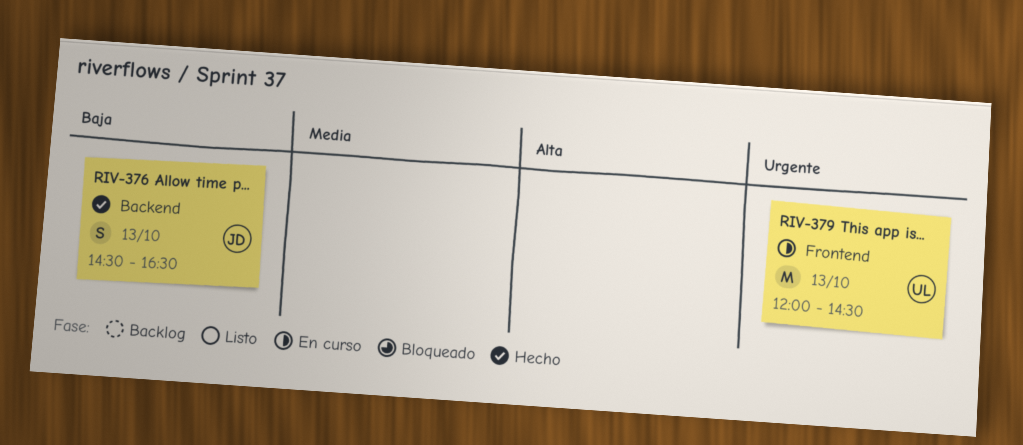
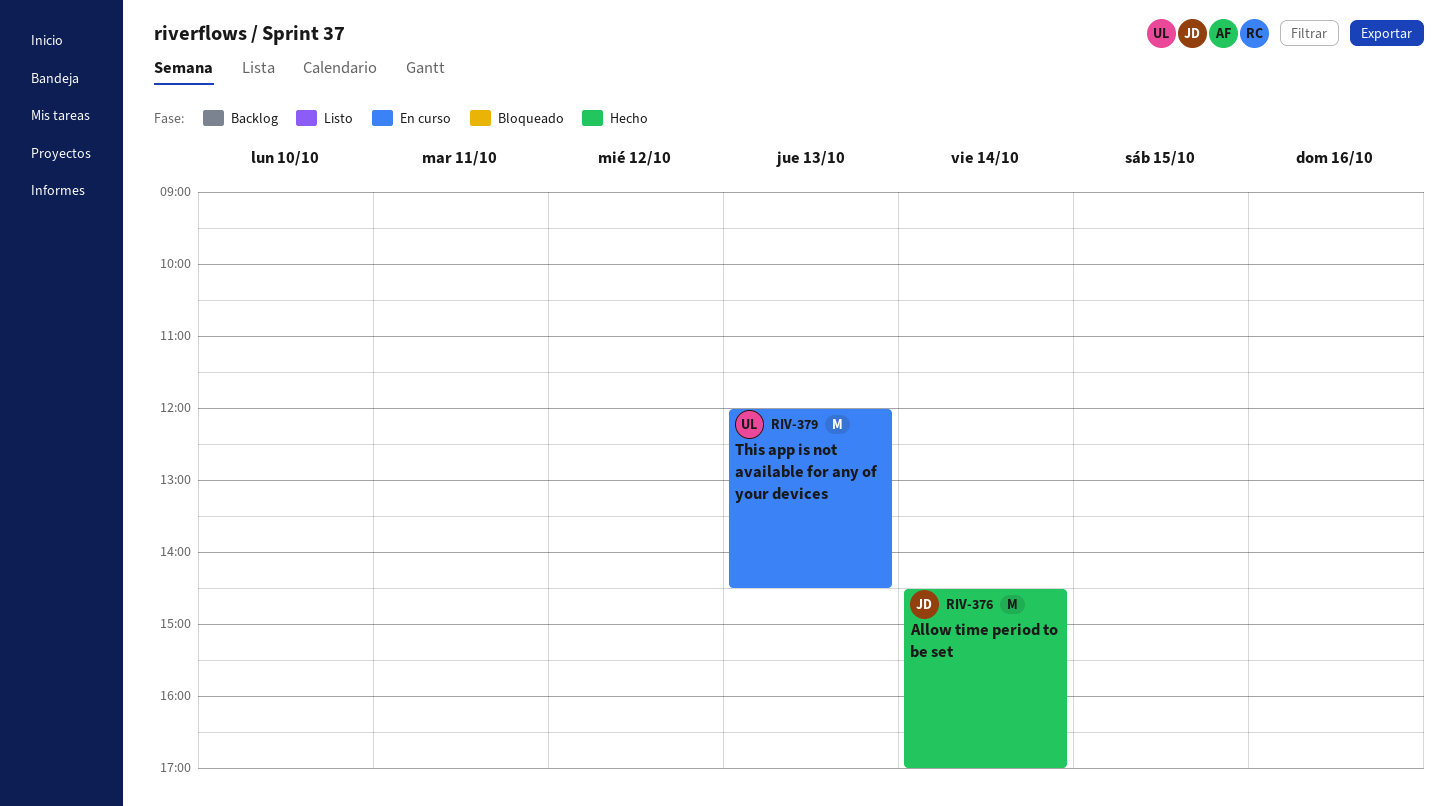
RIV-376, estimate: S -> M
RIV-376, day: Oct 13 -> Oct 14
RIV-376, ends: 16:30 -> 17:00

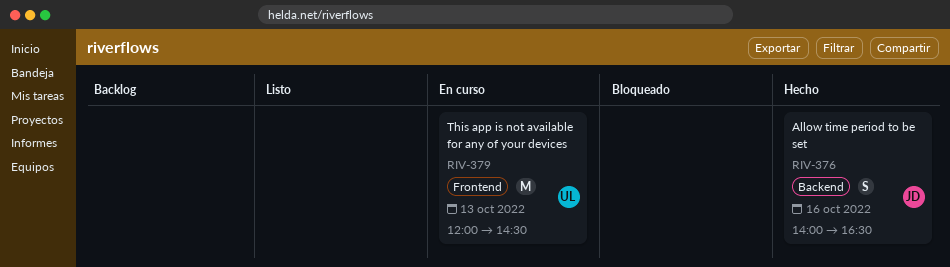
RIV-376, estimate: M -> S
RIV-376, day: Oct 14 -> Oct 16
RIV-376, begins: 14:30 -> 14:00
RIV-376, ends: 17:00 -> 16:30

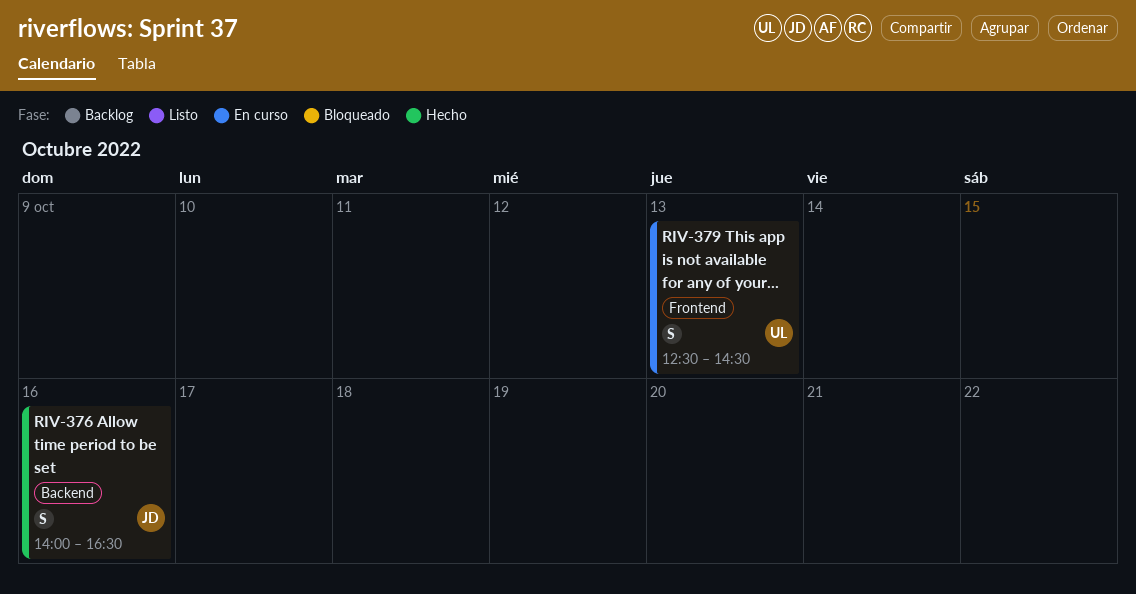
RIV-379, estimate: M -> S
RIV-379, begins: 12:00 -> 12:30

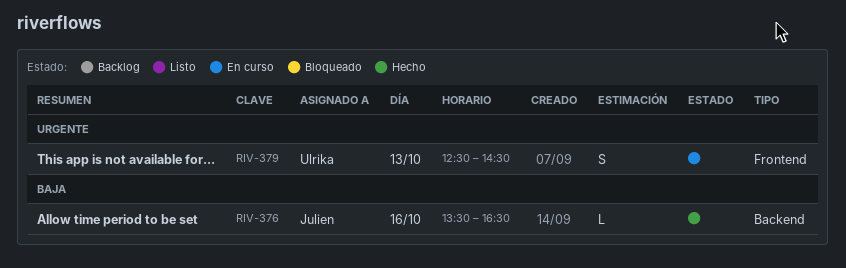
RIV-376, estimate: S -> L
RIV-376, begins: 14:00 -> 13:30

